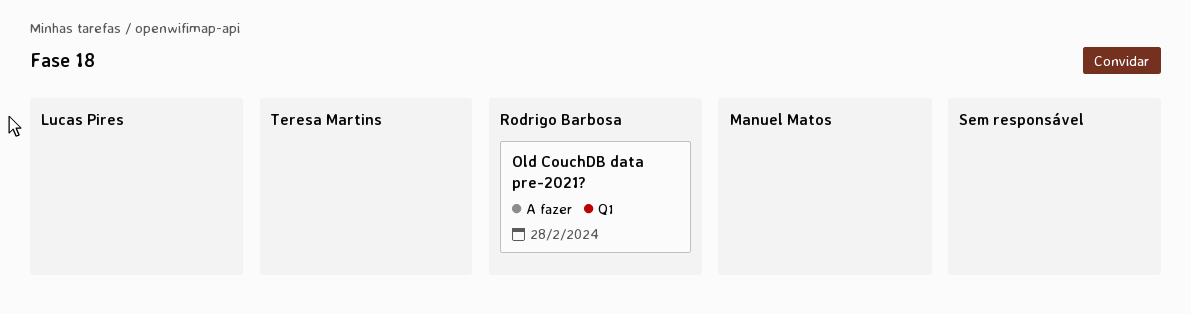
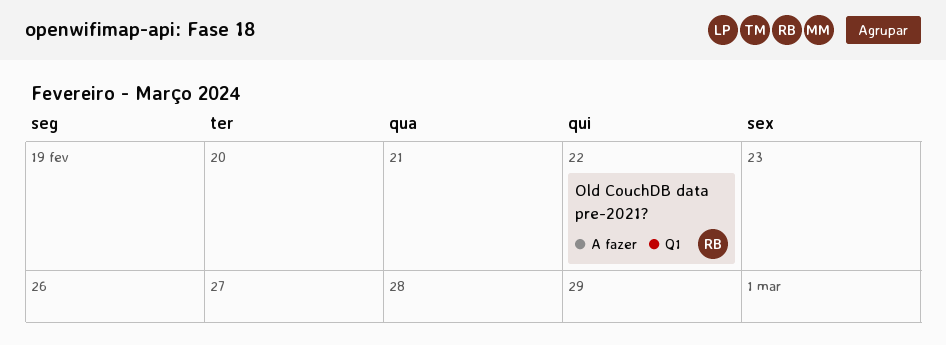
Old CouchDB data pre-2021?, due: Feb 28 -> Feb 22

